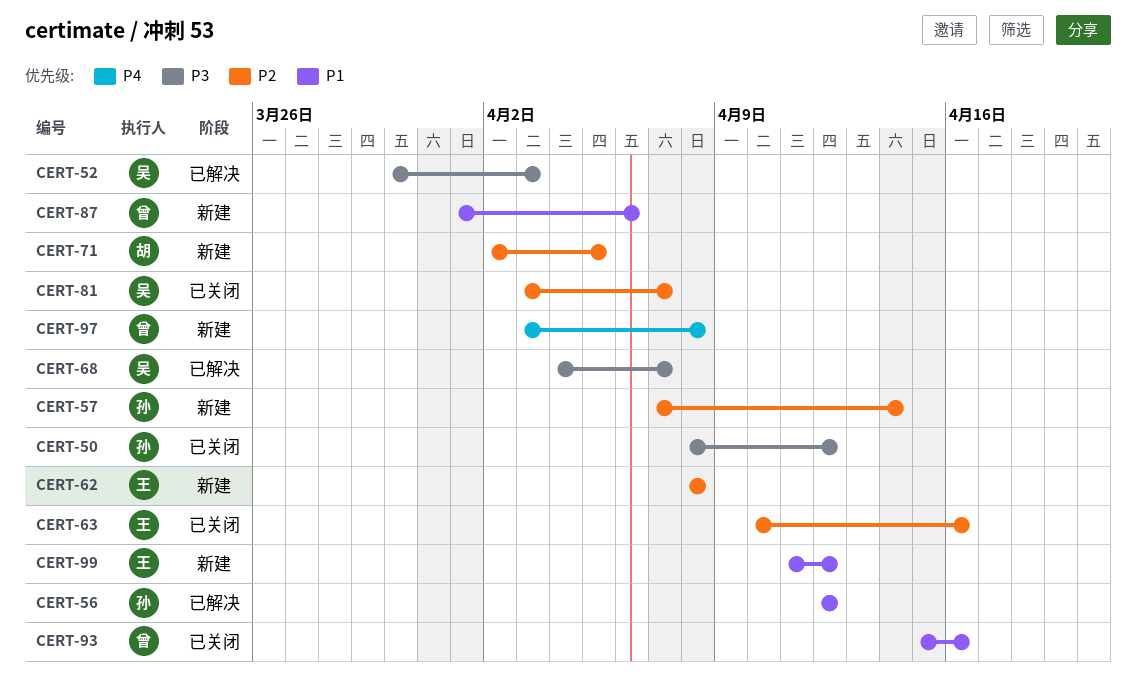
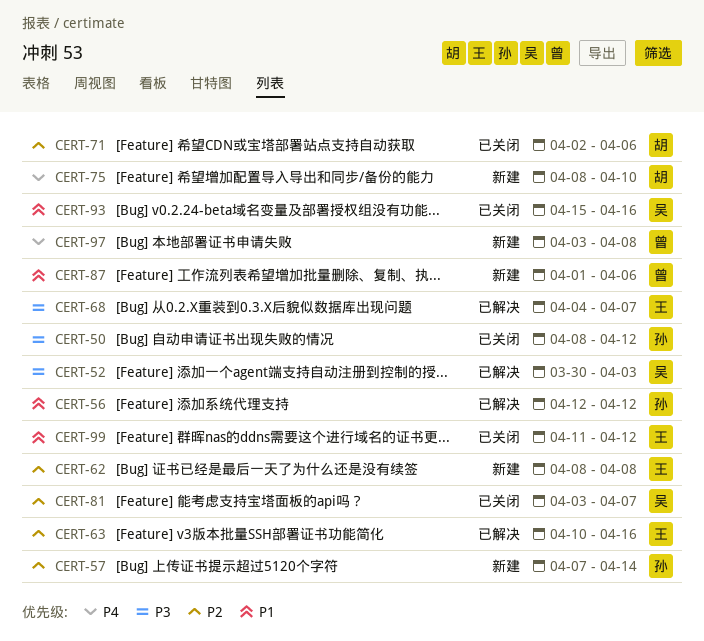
CERT-63, status: 已关闭 -> 已解决
CERT-68, owner: 吴 -> 王
CERT-71, status: 新建 -> 已关闭
CERT-71, due: Apr 5 -> Apr 6
CERT-75: none -> present
CERT-93, owner: 曾 -> 吴
CERT-99, status: 新建 -> 已关闭

